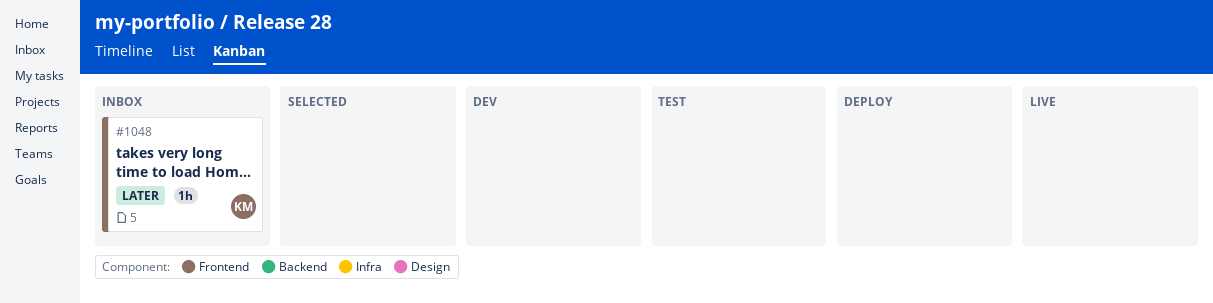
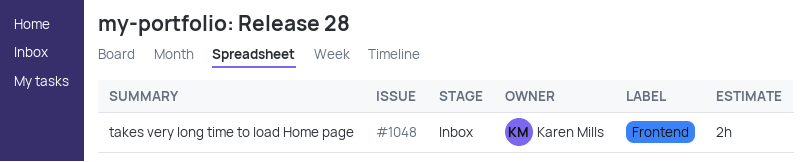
#1048, estimate: 1h -> 2h

